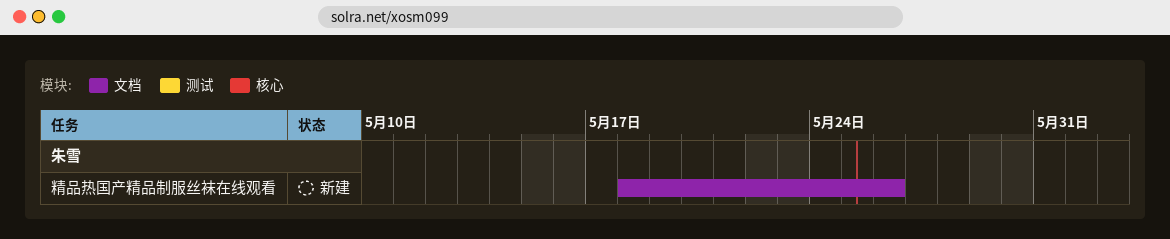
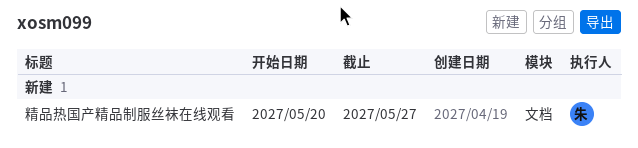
精品热国产精品制服丝袜在线观看, start: May 18 -> May 20
精品热国产精品制服丝袜在线观看, due: May 26 -> May 27

